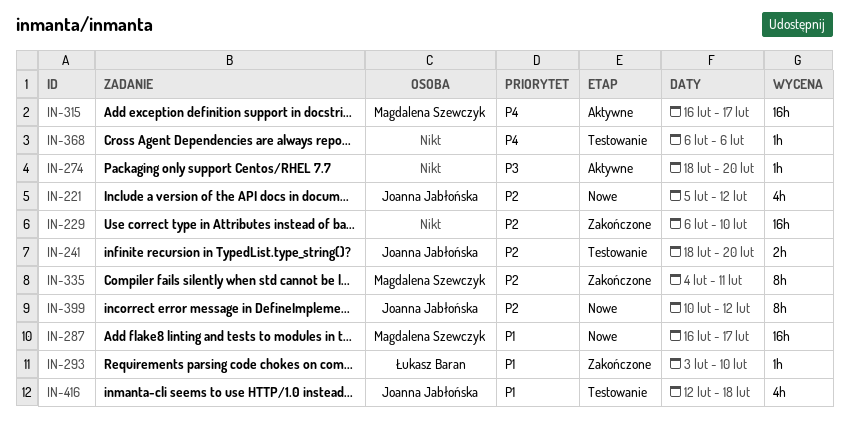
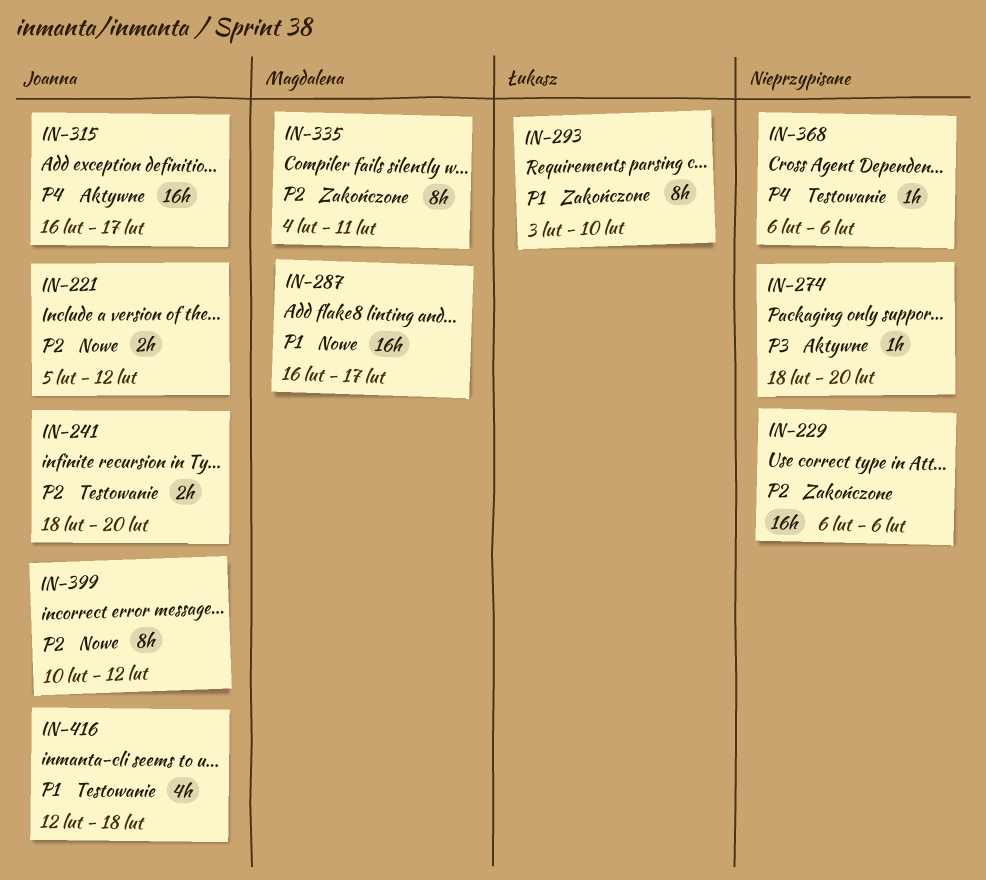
IN-221, estimate: 4h -> 2h
IN-229, due: Feb 10 -> Feb 6
IN-293, estimate: 1h -> 8h
IN-315, owner: Magdalena Szewczyk -> Joanna Jabłońska

